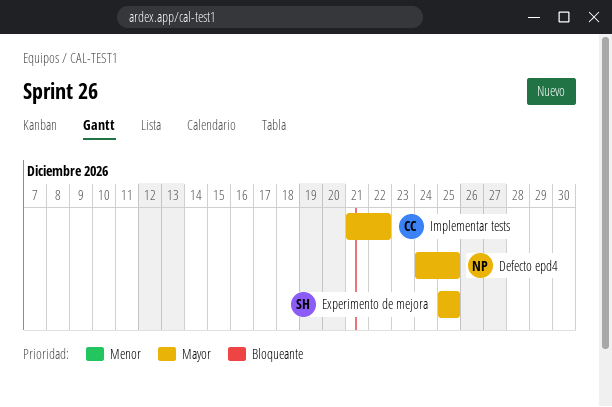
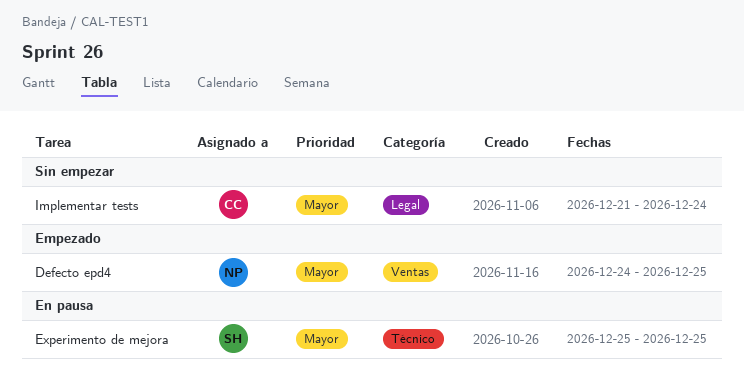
Implementar tests, due: Dec 22 -> Dec 24

